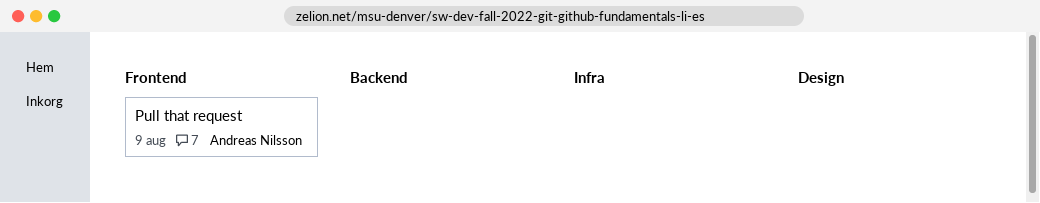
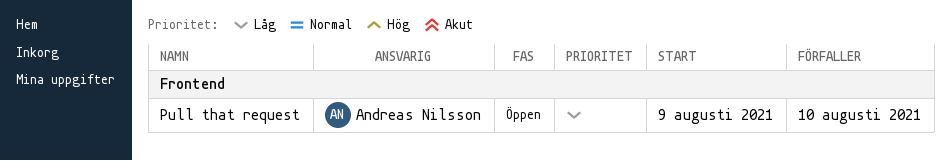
Pull that request, due: Aug 9 -> Aug 10

